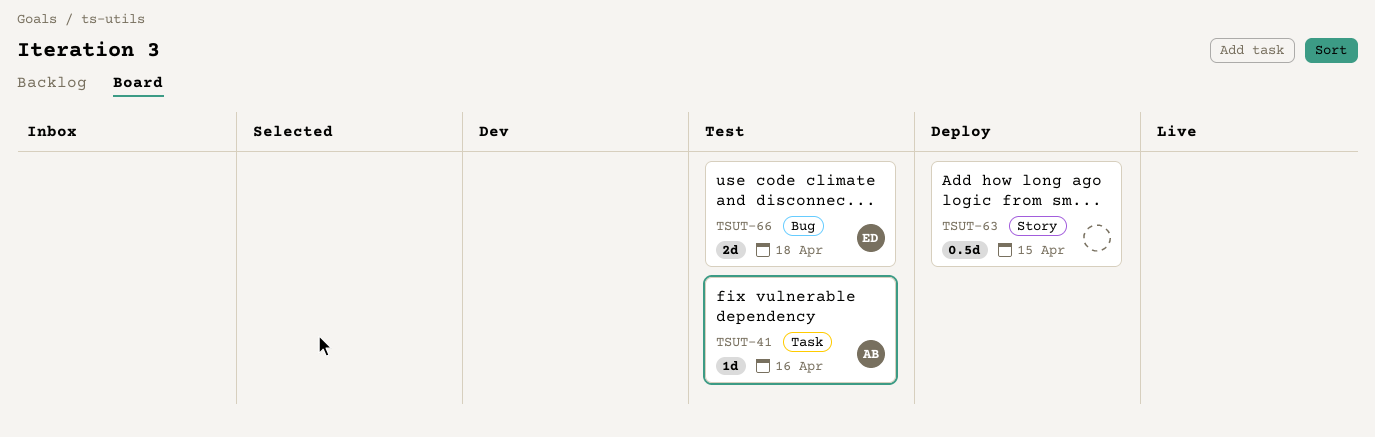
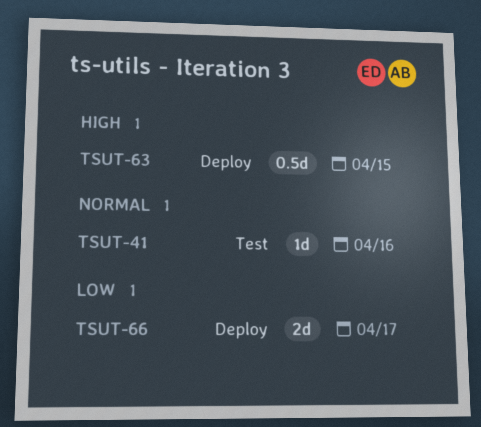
TSUT-66, status: Test -> Deploy
TSUT-66, due: Apr 18 -> Apr 17

